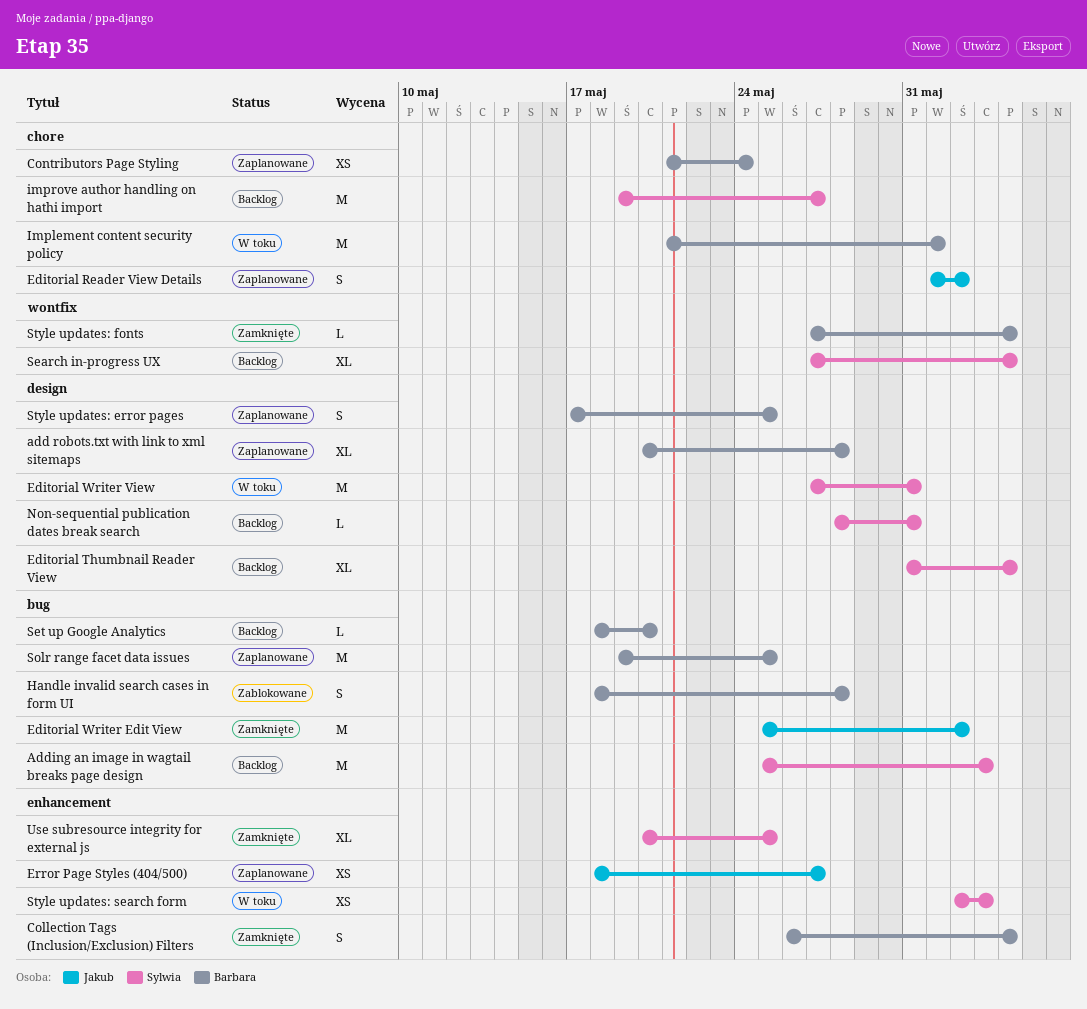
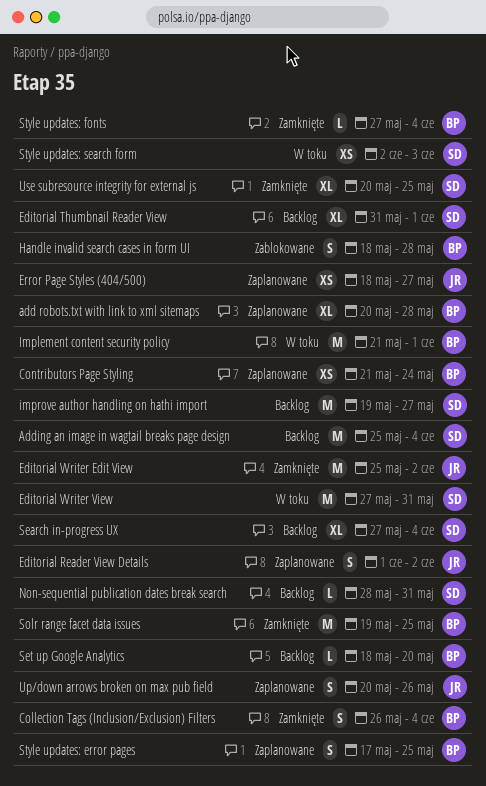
Adding an image in wagtail breaks page design, due: Jun 3 -> Jun 4
Editorial Thumbnail Reader View, due: Jun 4 -> Jun 1
Solr range facet data issues, status: Zaplanowane -> Zamknięte
Up/down arrows broken on max pub field: none -> present

